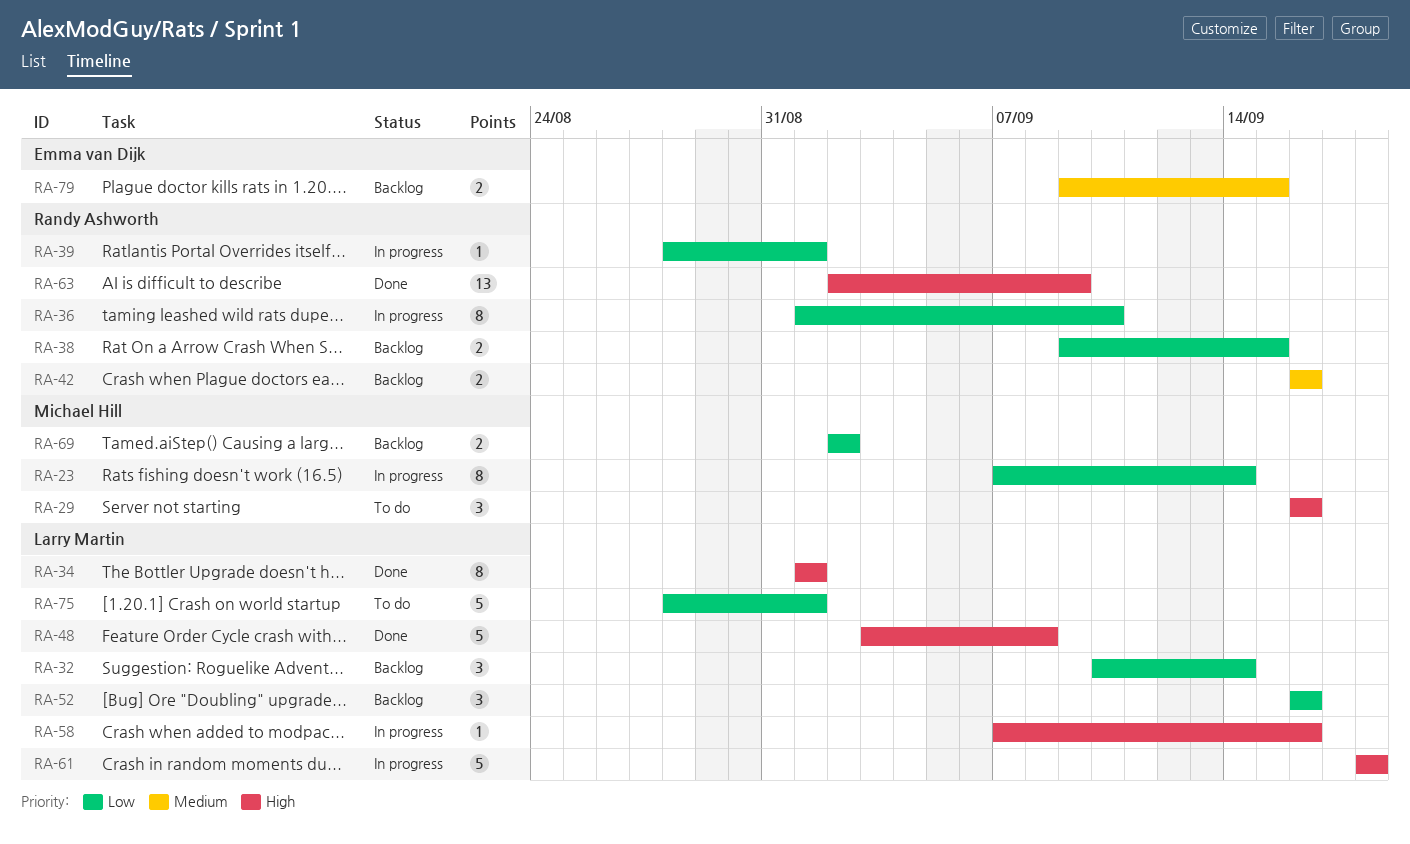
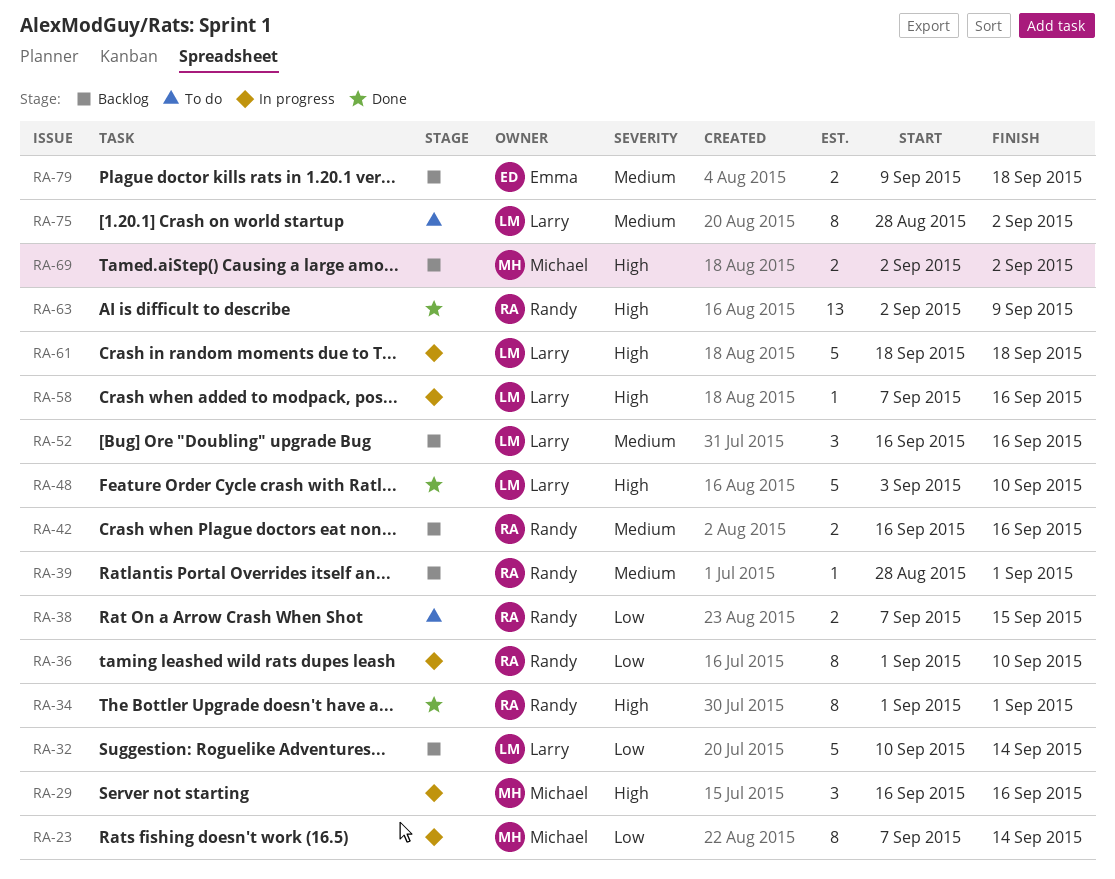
RA-29, status: To do -> In progress
RA-32, estimate: 3 -> 5
RA-34, owner: Larry Martin -> Randy Ashworth
RA-38, status: Backlog -> To do
RA-38, start: Sep 9 -> Sep 7
RA-39, status: In progress -> Backlog
RA-39, priority: Low -> Medium
RA-48, due: Sep 8 -> Sep 10
RA-52, priority: Low -> Medium
RA-69, priority: Low -> High
RA-75, priority: Low -> Medium
RA-75, estimate: 5 -> 8
RA-75, due: Sep 1 -> Sep 2
RA-79, due: Sep 15 -> Sep 18

